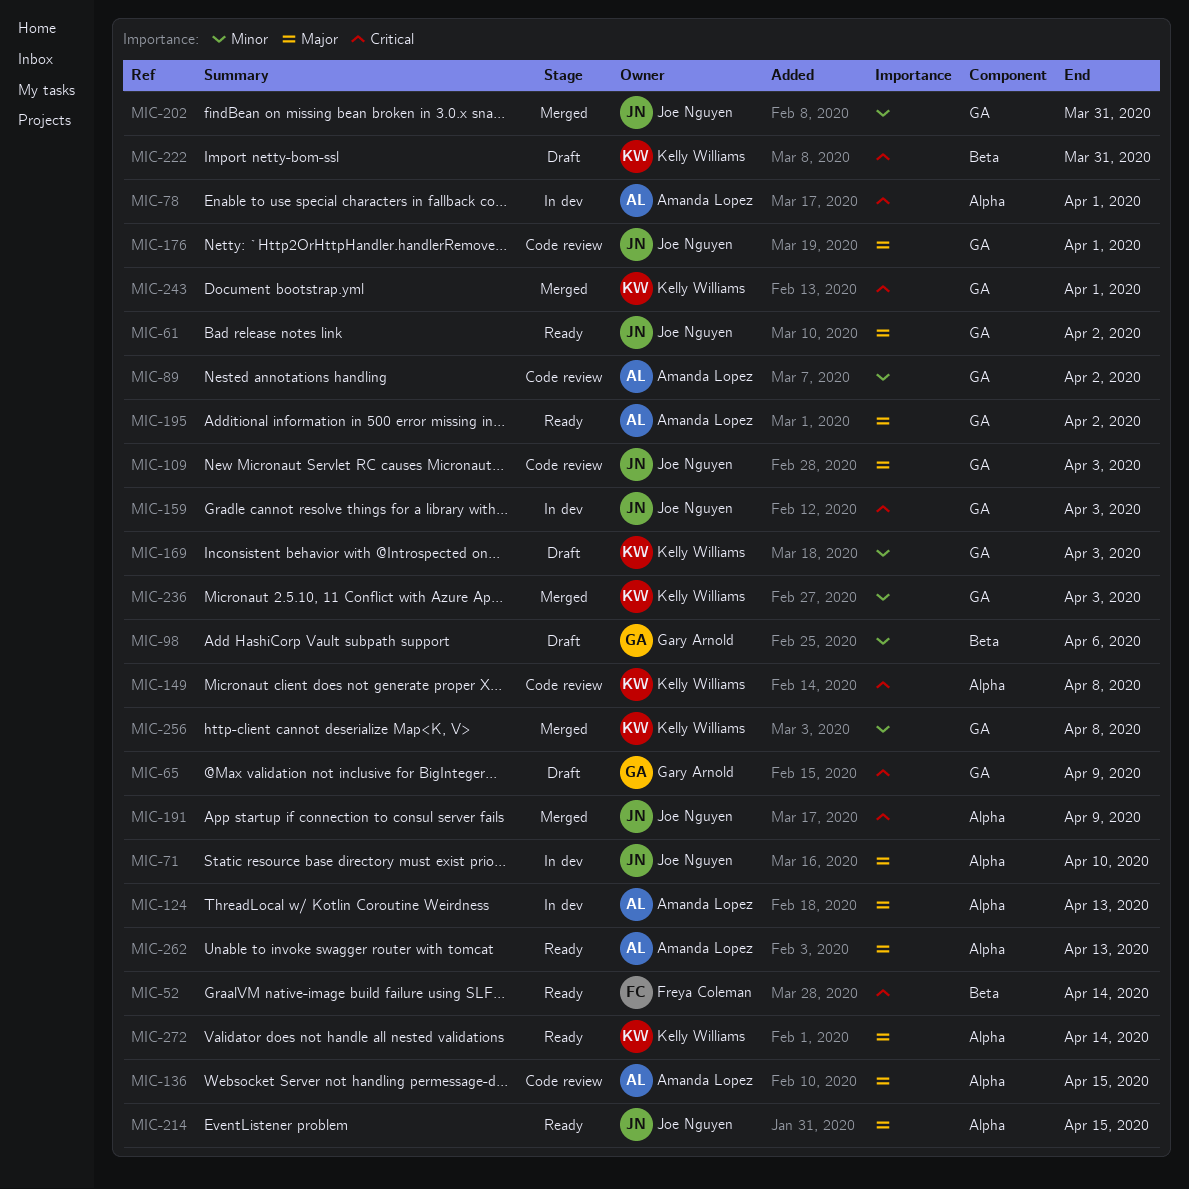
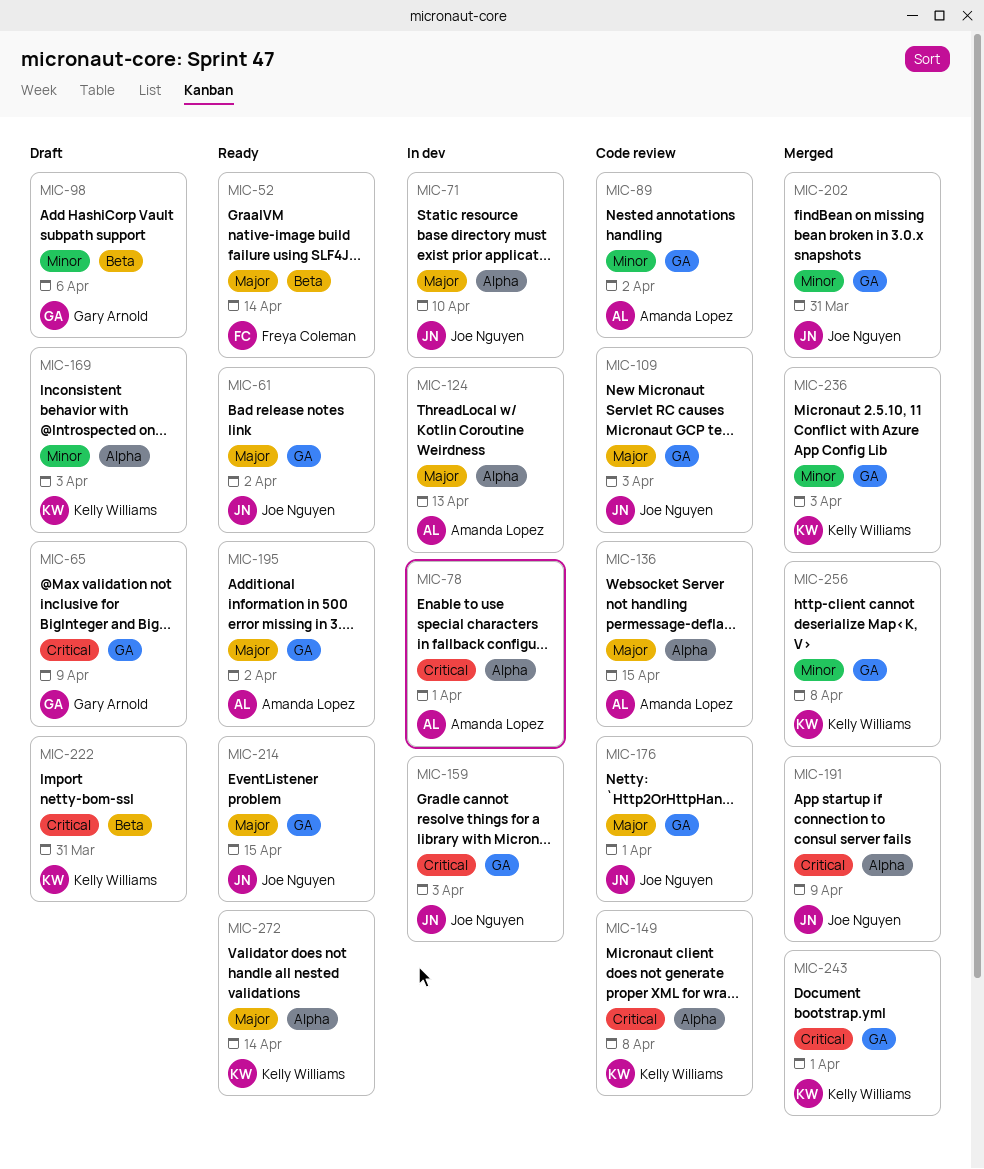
MIC-52, priority: Critical -> Major
MIC-169, label: GA -> Alpha
MIC-214, label: Alpha -> GA
MIC-262: present -> none

